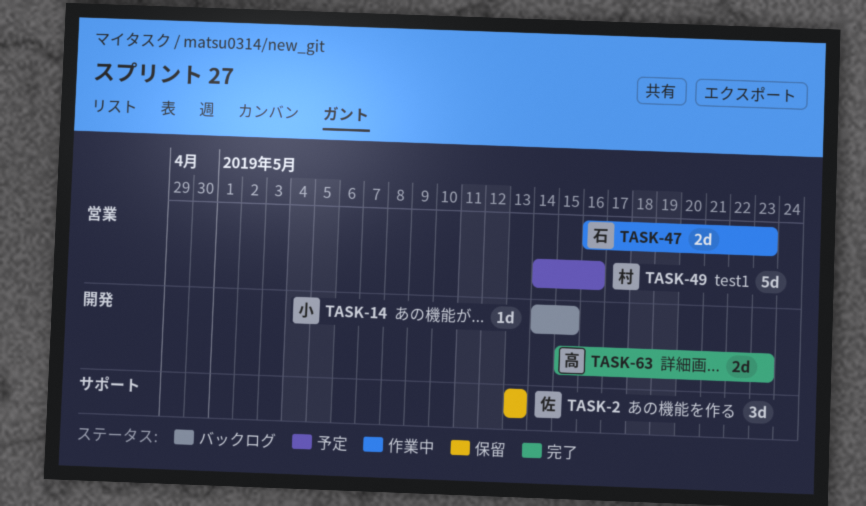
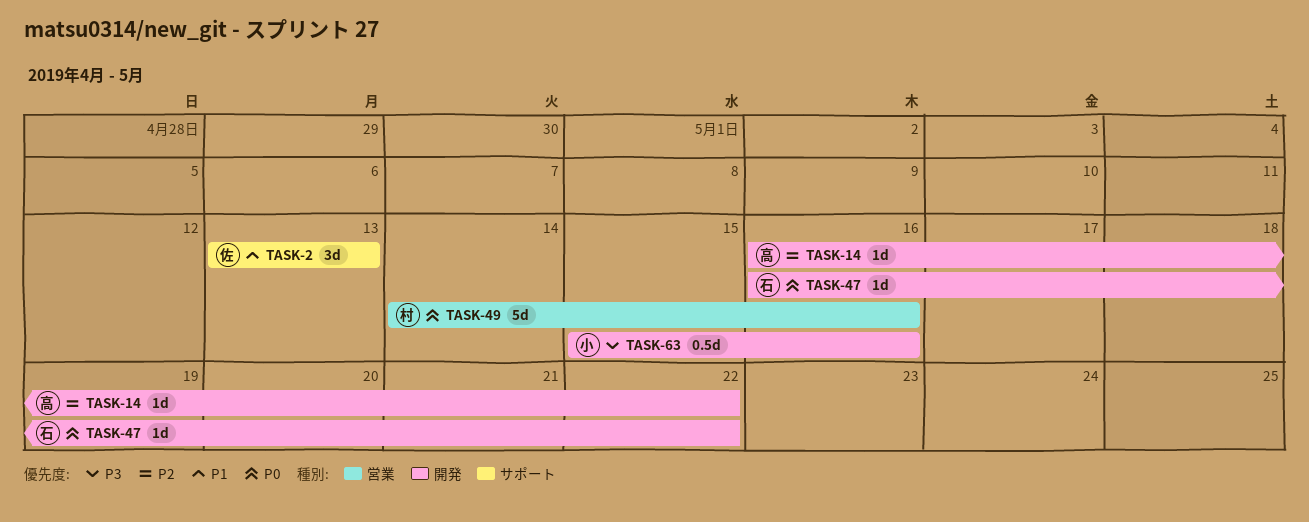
TASK-14, owner: 小 -> 高
TASK-14, start: May 14 -> May 16
TASK-14, due: May 15 -> May 22
TASK-47, label: 営業 -> 開発
TASK-47, estimate: 2d -> 1d
TASK-47, due: May 23 -> May 22
TASK-63, owner: 高 -> 小
TASK-63, estimate: 2d -> 0.5d
TASK-63, due: May 23 -> May 16

